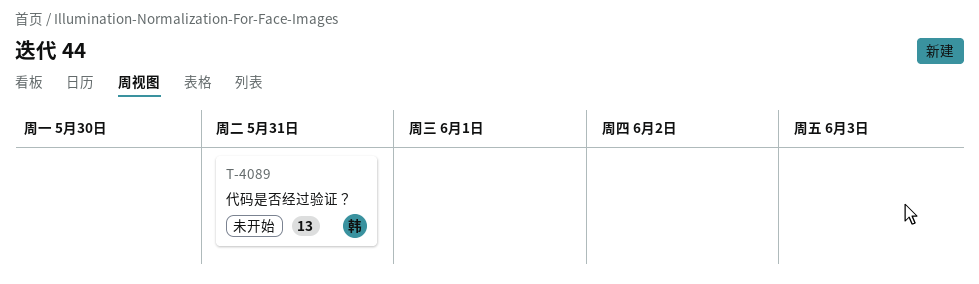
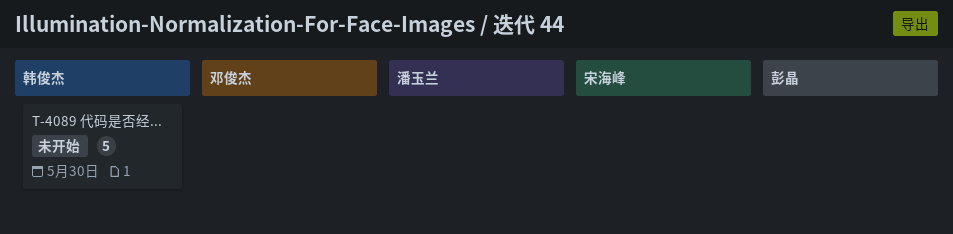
T-4089, estimate: 13 -> 5
T-4089, due: May 31 -> May 30

